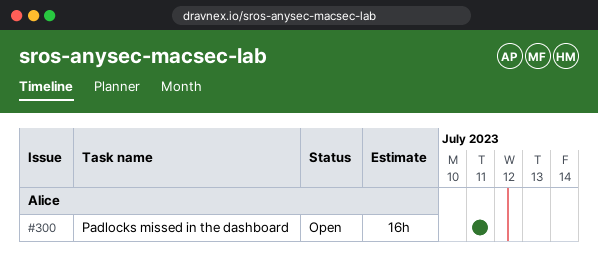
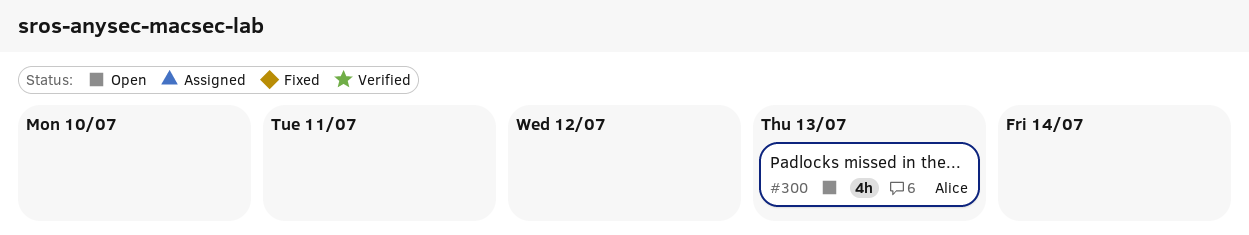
#300, estimate: 16h -> 4h
#300, due: Jul 11 -> Jul 13

